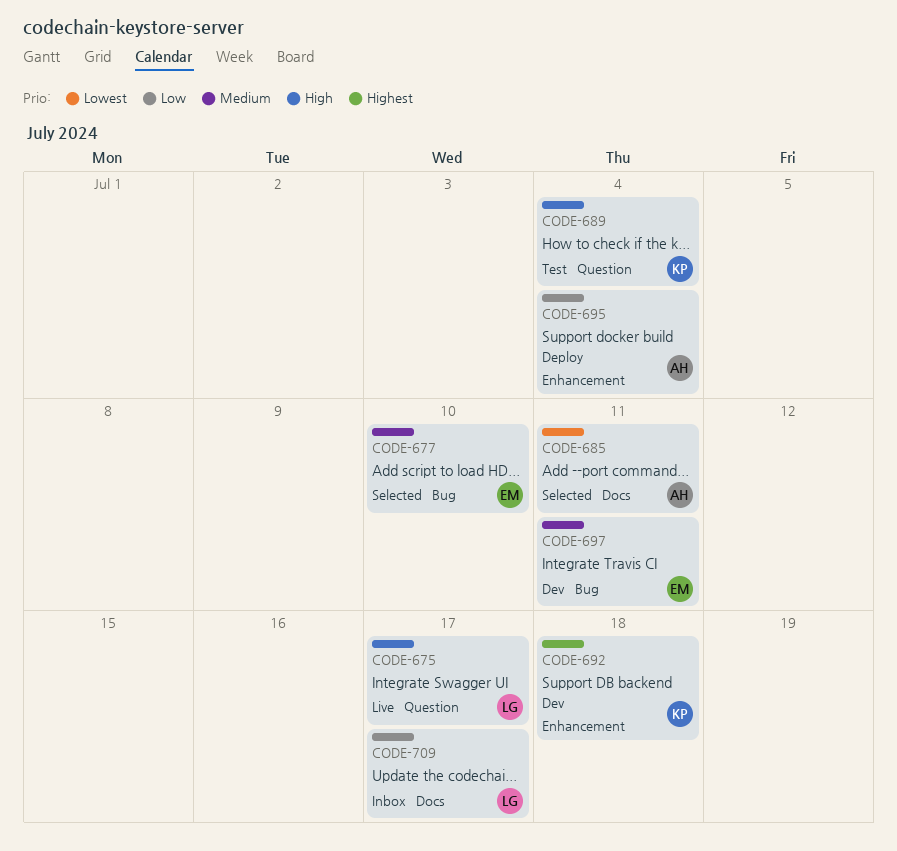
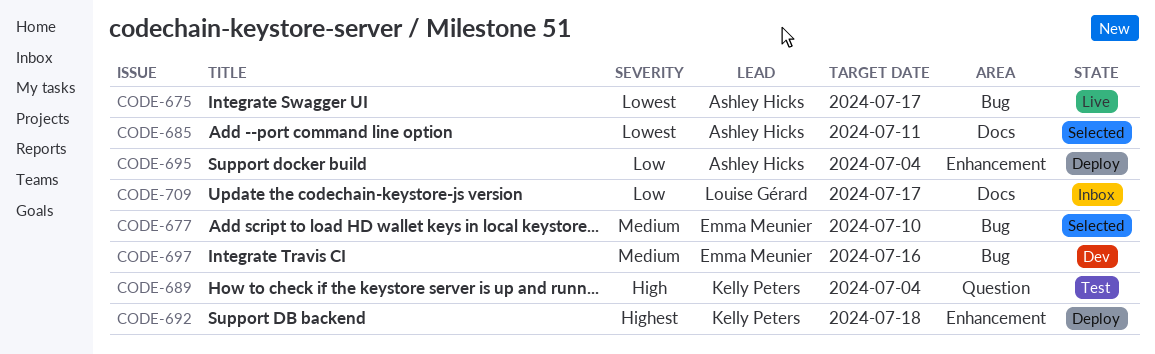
CODE-675, owner: Louise Gérard -> Ashley Hicks
CODE-675, priority: High -> Lowest
CODE-675, label: Question -> Bug
CODE-692, status: Dev -> Deploy
CODE-697, due: Jul 11 -> Jul 16

